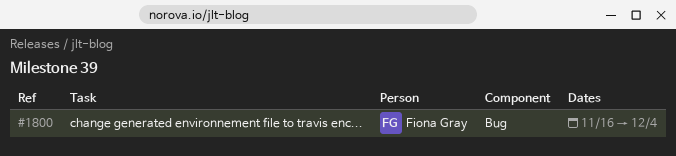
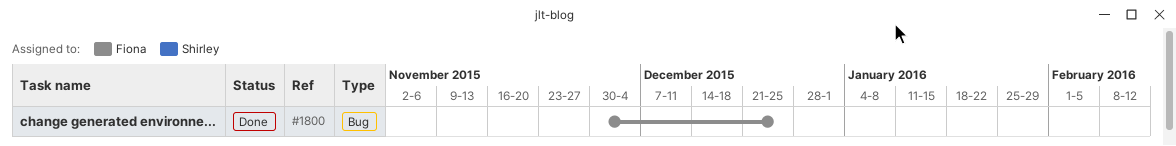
#1800, start: Nov 16 -> Nov 30
#1800, due: Dec 4 -> Dec 25

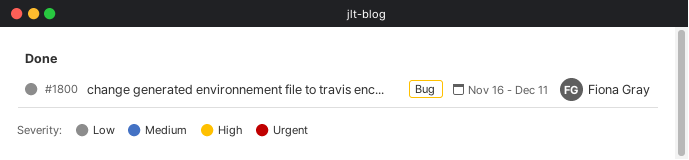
#1800, start: Nov 30 -> Nov 16
#1800, due: Dec 25 -> Dec 11

